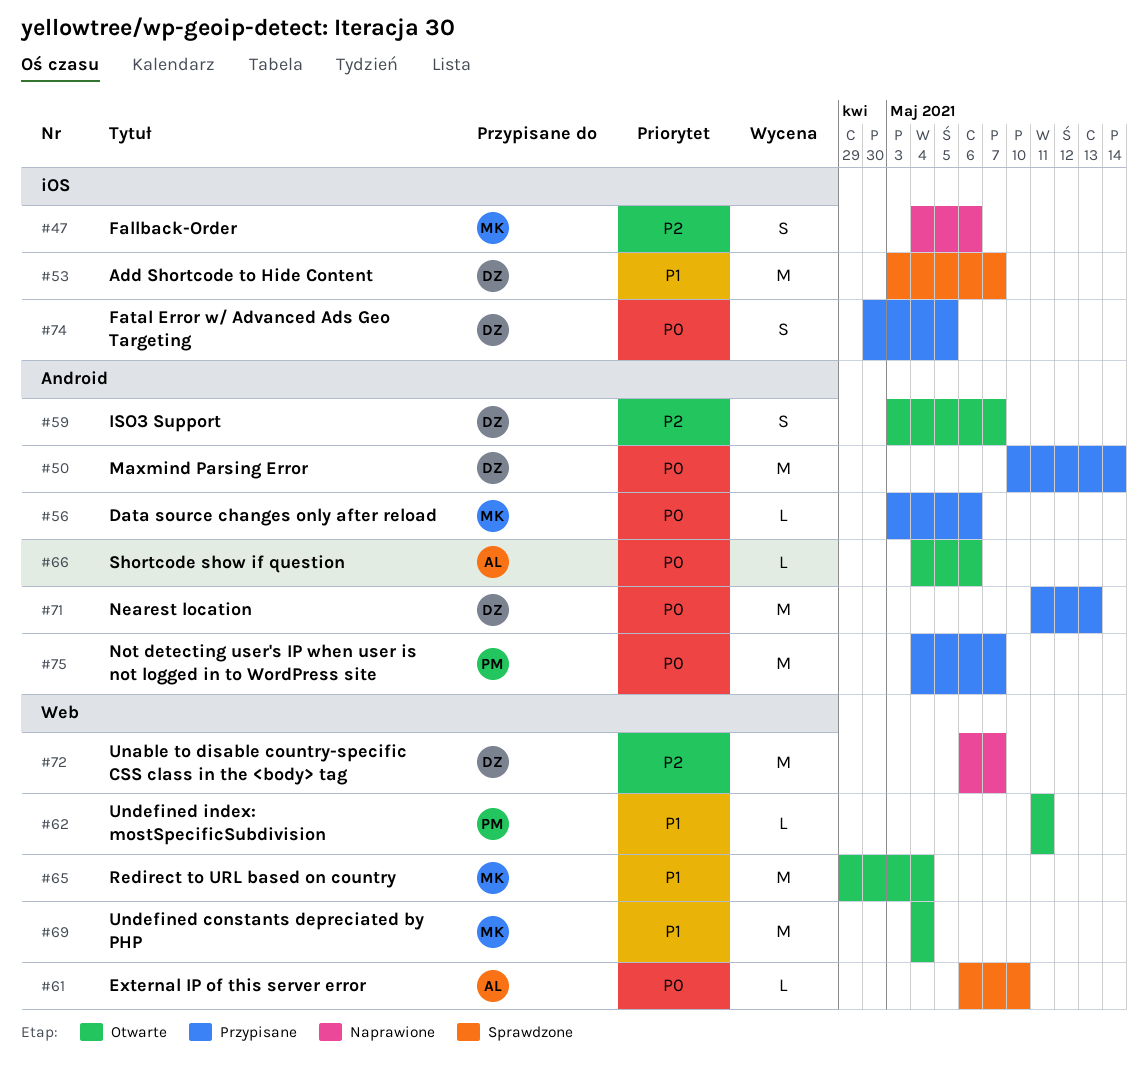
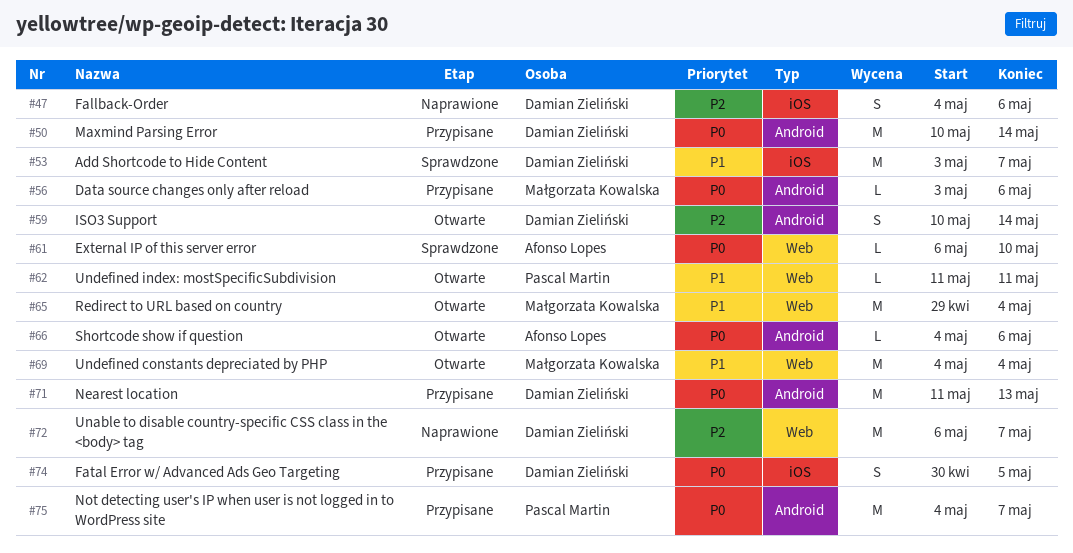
#47, owner: Małgorzata Kowalska -> Damian Zieliński
#59, start: May 3 -> May 10
#59, due: May 7 -> May 14

